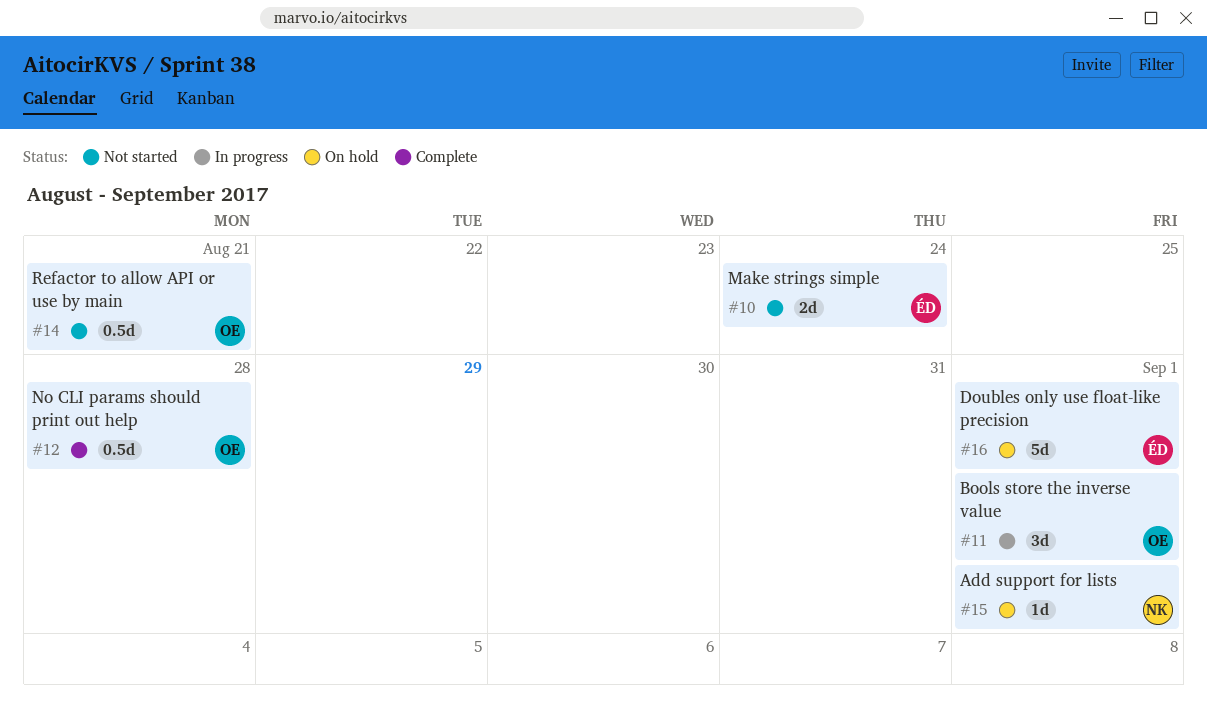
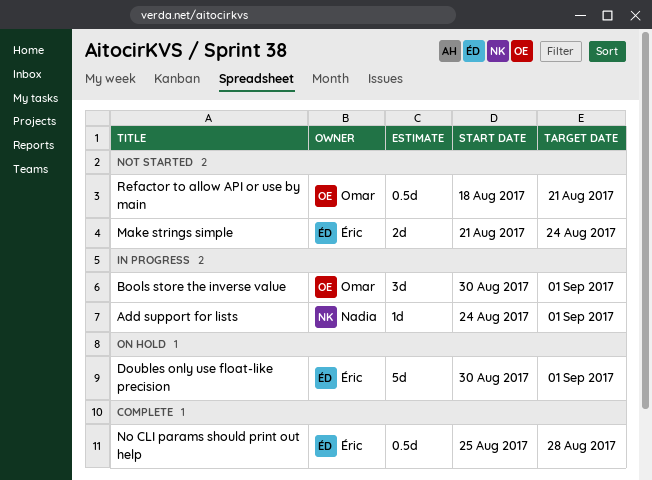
Add support for lists, status: On hold -> In progress
No CLI params should print out help, owner: Omar -> Éric

